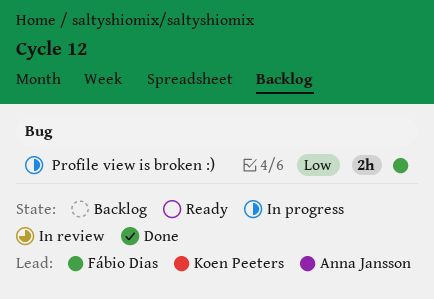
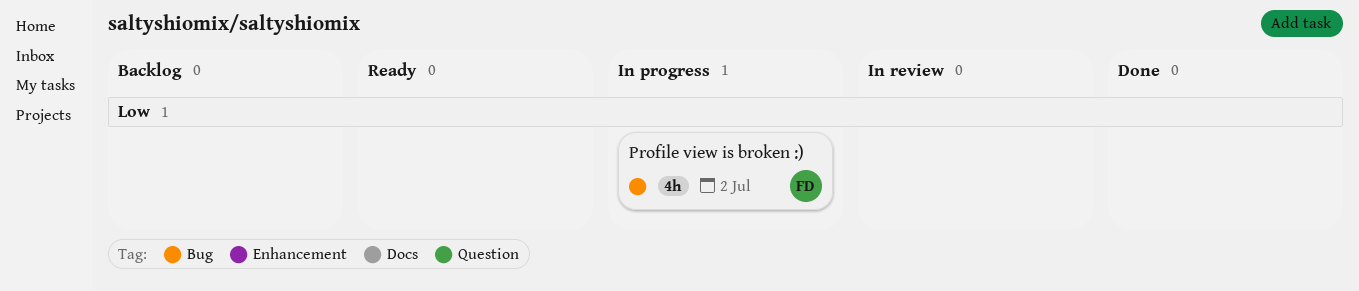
Profile view is broken :), estimate: 2h -> 4h

